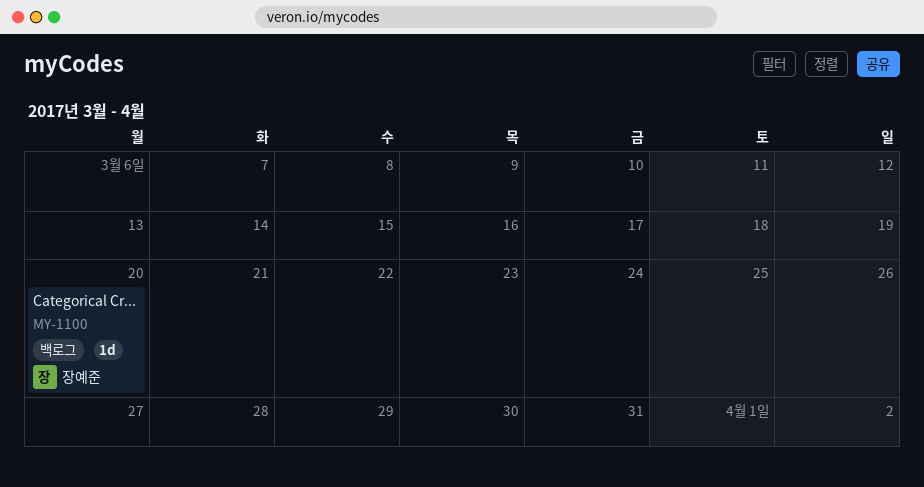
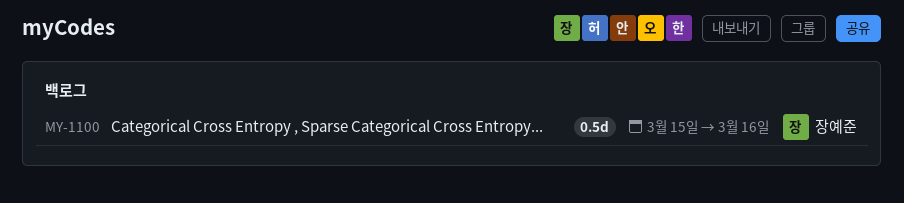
MY-1100, estimate: 1d -> 0.5d
MY-1100, due: Mar 20 -> Mar 16

